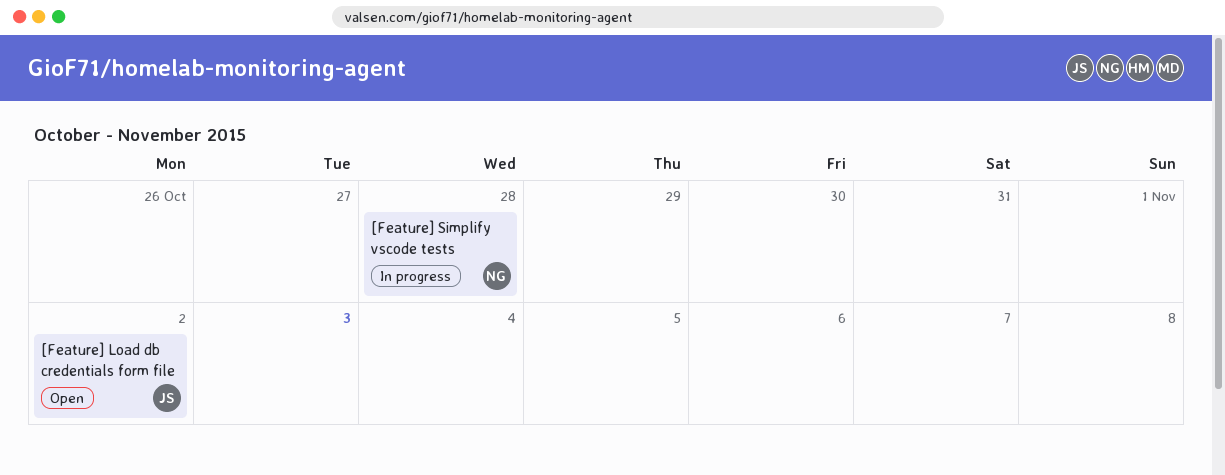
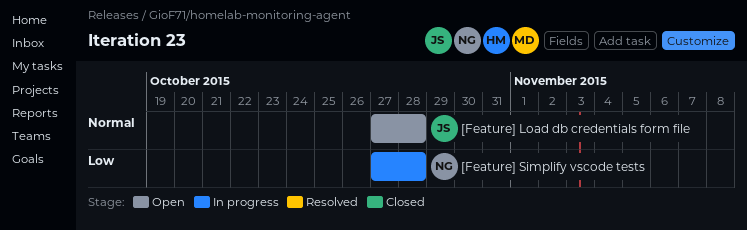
[Feature] Load db credentials form file, due: Nov 2 -> Oct 28

